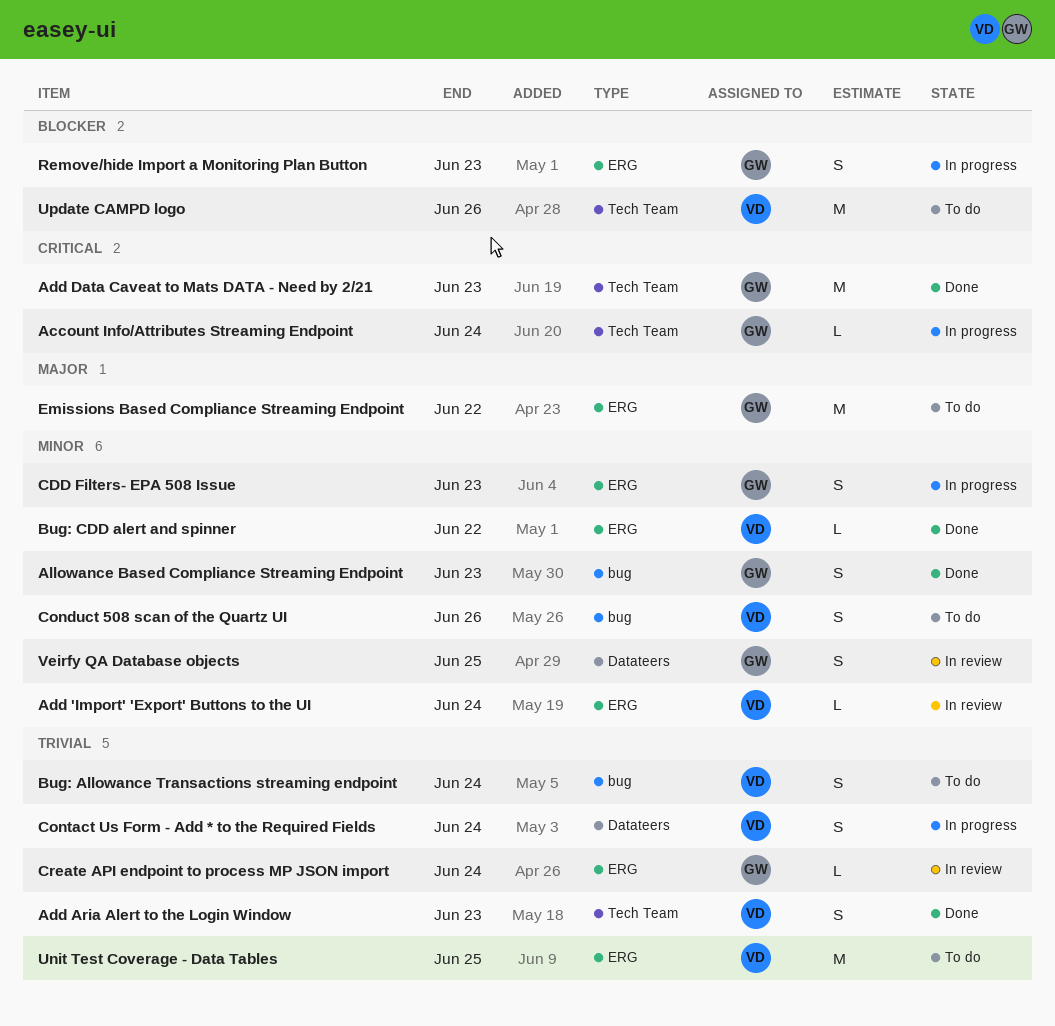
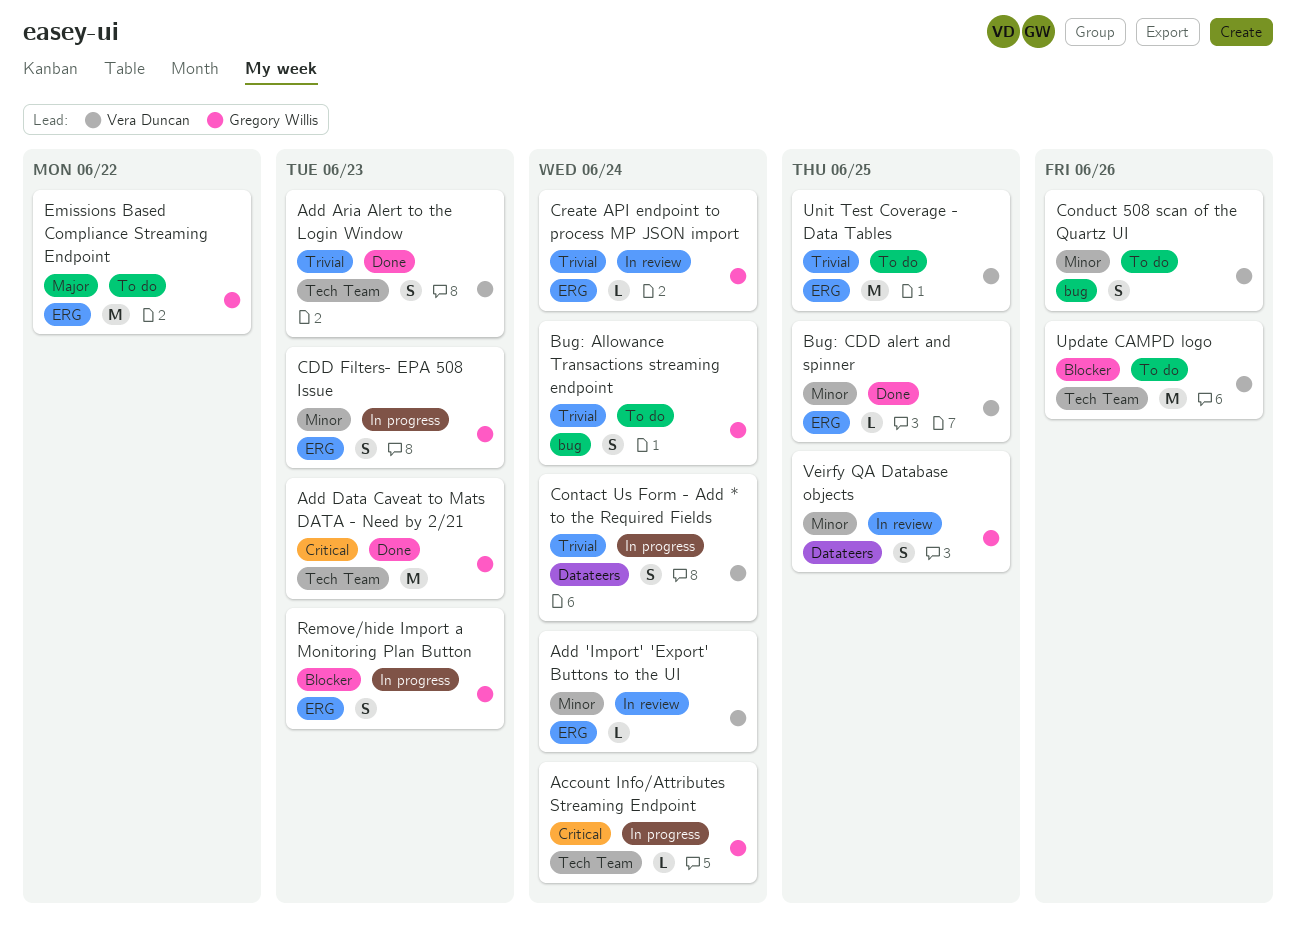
Allowance Based Compliance Streaming Endpoint: present -> none
Bug: Allowance Transactions streaming endpoint, owner: Vera Duncan -> Gregory Willis
Bug: CDD alert and spinner, due: Jun 22 -> Jun 25

